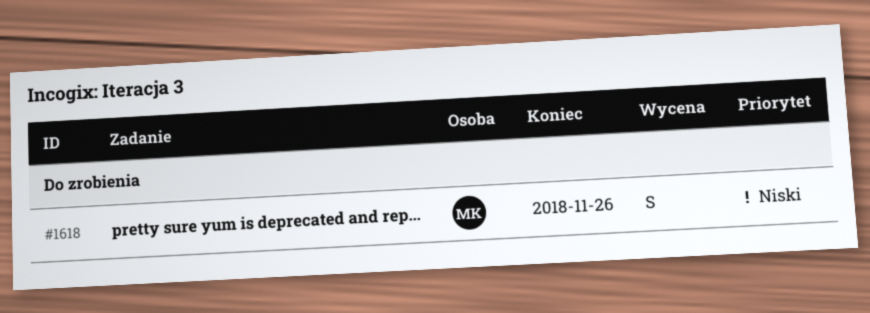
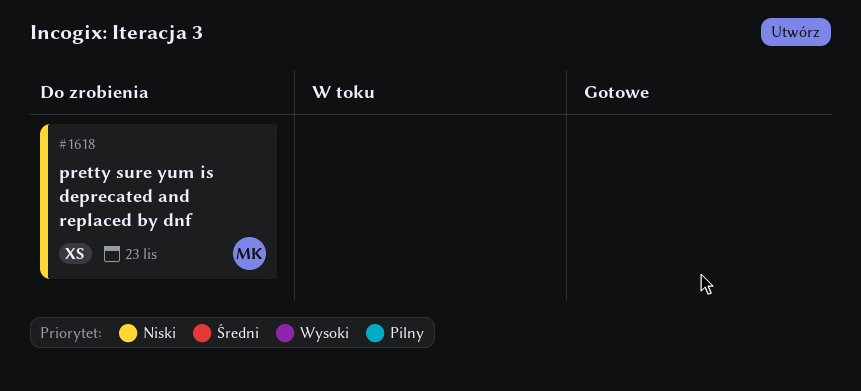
#1618, estimate: S -> XS
#1618, due: Nov 26 -> Nov 23

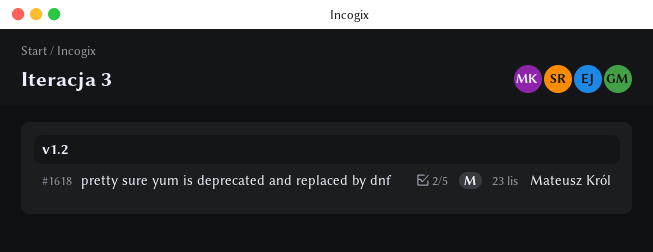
#1618, estimate: XS -> M

